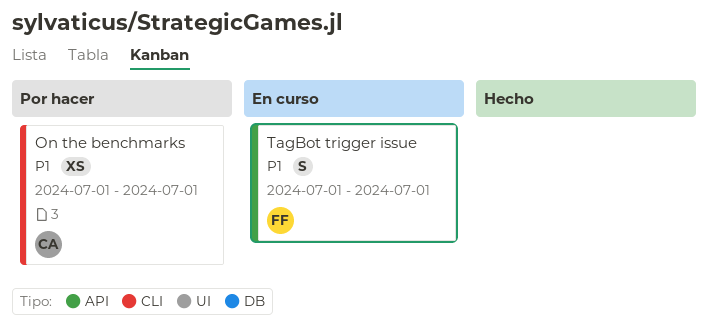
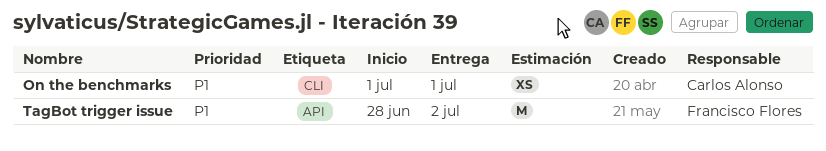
TagBot trigger issue, estimate: S -> M
TagBot trigger issue, start: Jul 1 -> Jun 28
TagBot trigger issue, due: Jul 1 -> Jul 2

